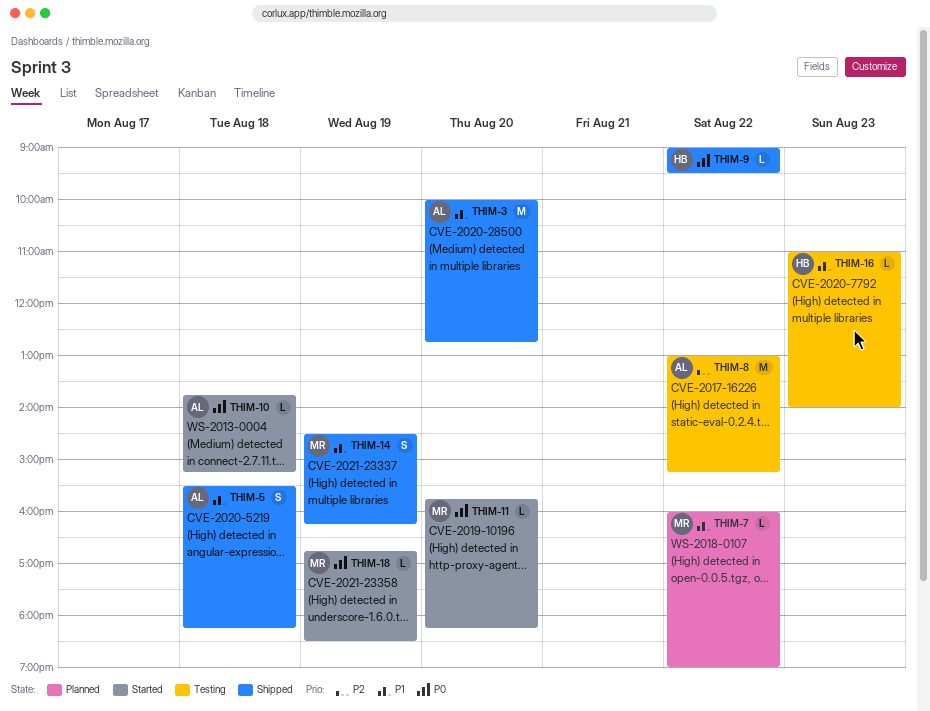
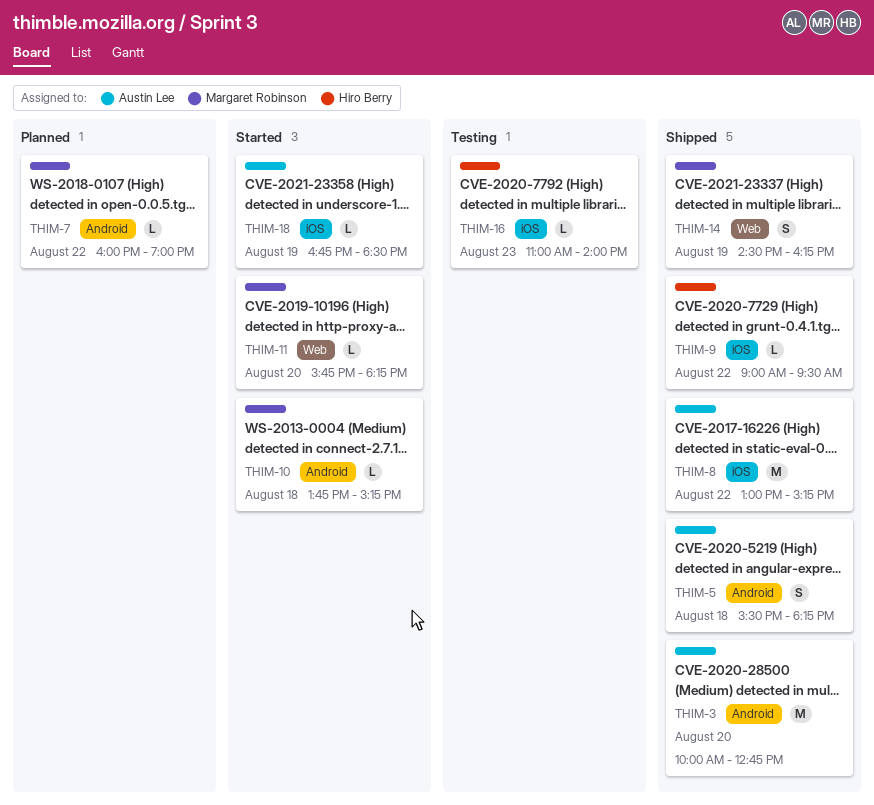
THIM-8, status: Testing -> Shipped
THIM-10, owner: Austin Lee -> Margaret Robinson
THIM-18, owner: Margaret Robinson -> Austin Lee

